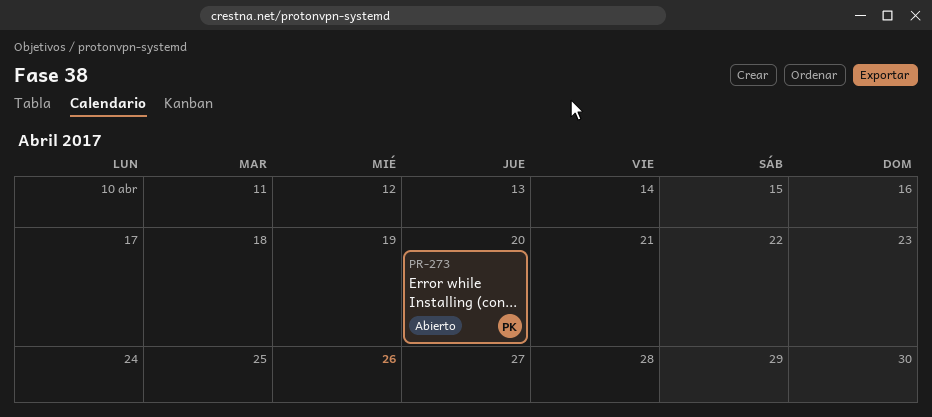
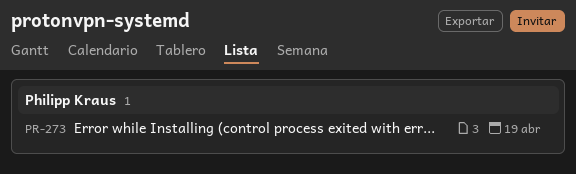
PR-273, due: Apr 20 -> Apr 19

